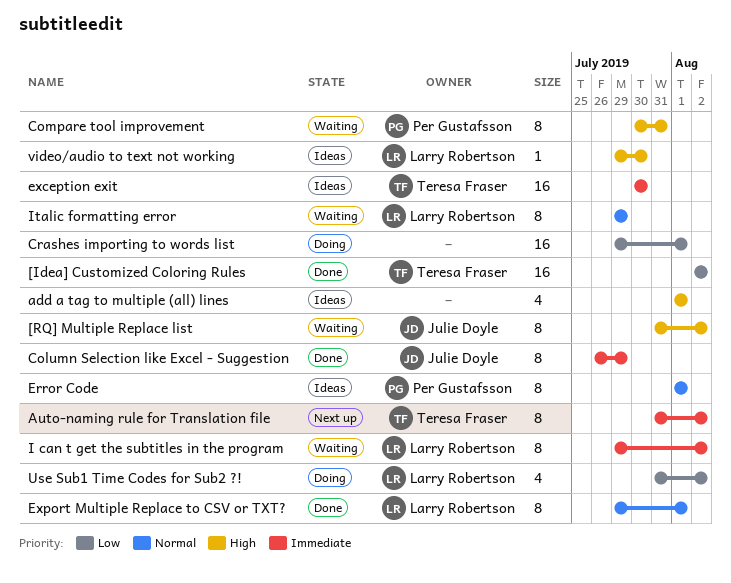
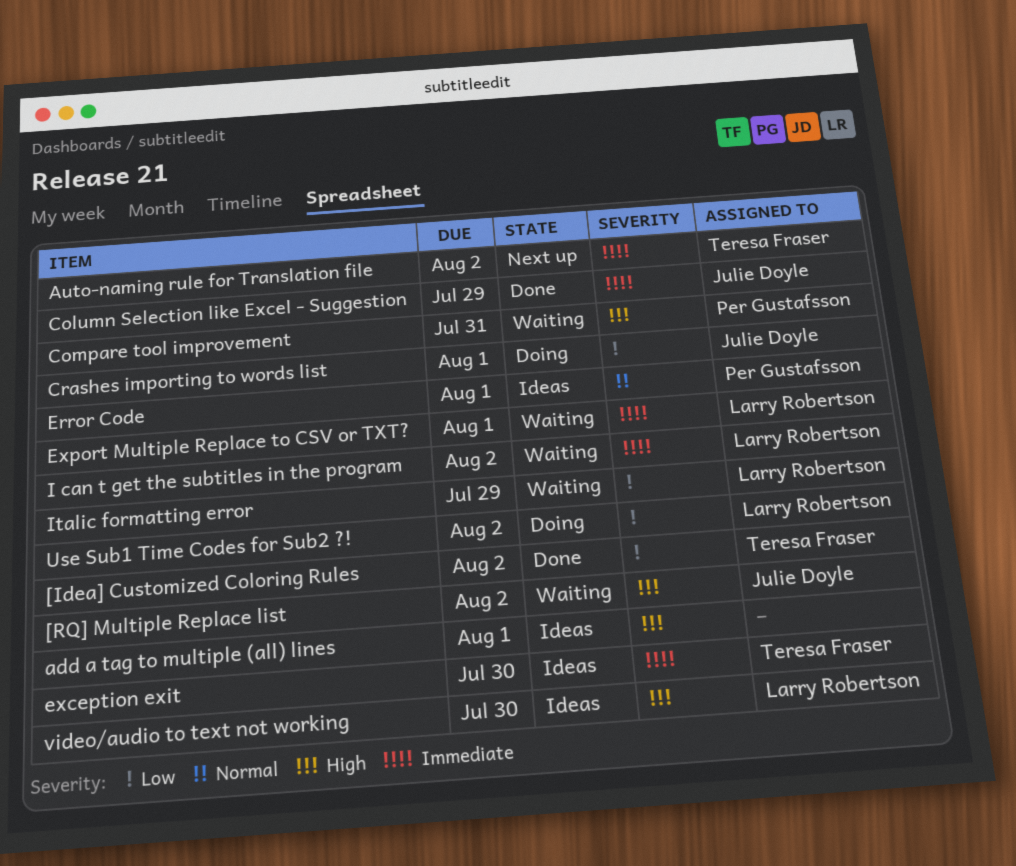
Crashes importing to words list, owner: none -> Julie Doyle
Export Multiple Replace to CSV or TXT?, status: Done -> Waiting
Export Multiple Replace to CSV or TXT?, priority: Normal -> Immediate
Italic formatting error, priority: Normal -> Low

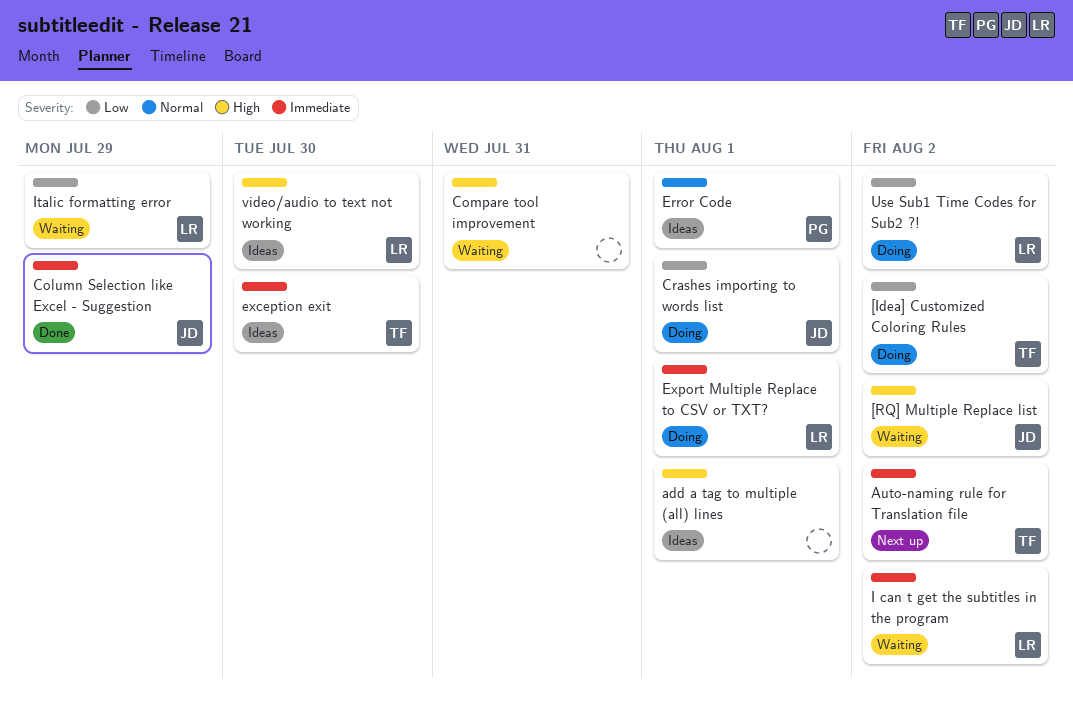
[Idea] Customized Coloring Rules, status: Done -> Doing
Compare tool improvement, owner: Per Gustafsson -> none
Export Multiple Replace to CSV or TXT?, status: Waiting -> Doing

